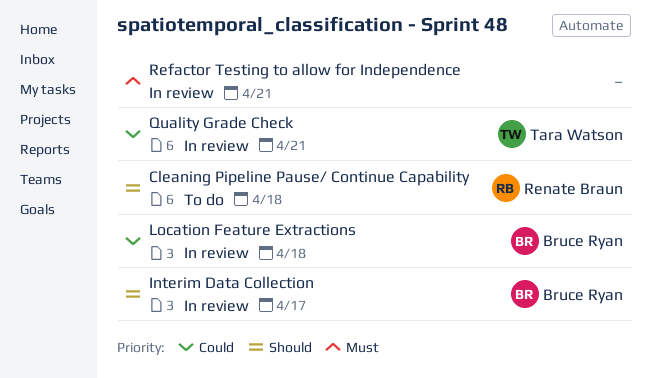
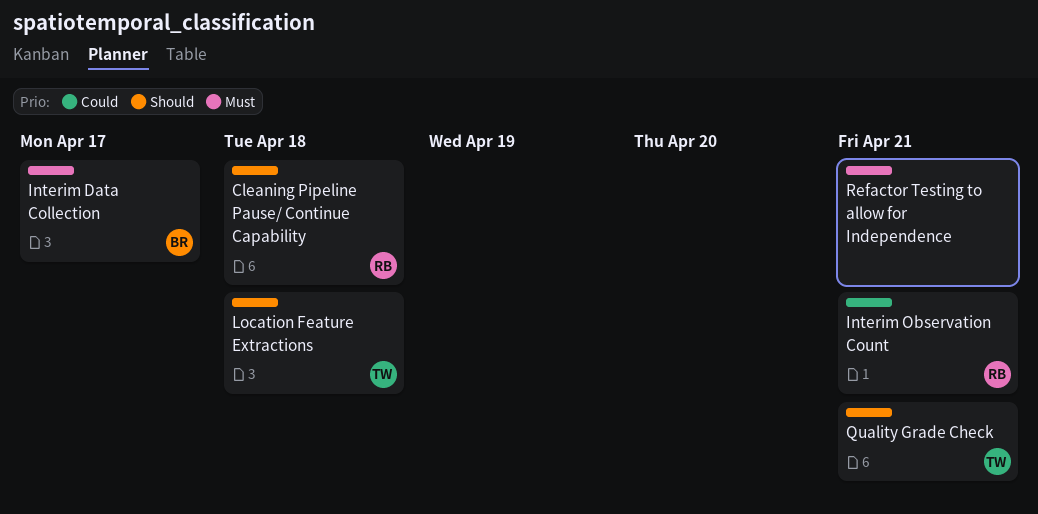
Interim Data Collection, priority: Should -> Must
Interim Observation Count: none -> present
Location Feature Extractions, owner: Bruce Ryan -> Tara Watson
Location Feature Extractions, priority: Could -> Should
Quality Grade Check, priority: Could -> Should

